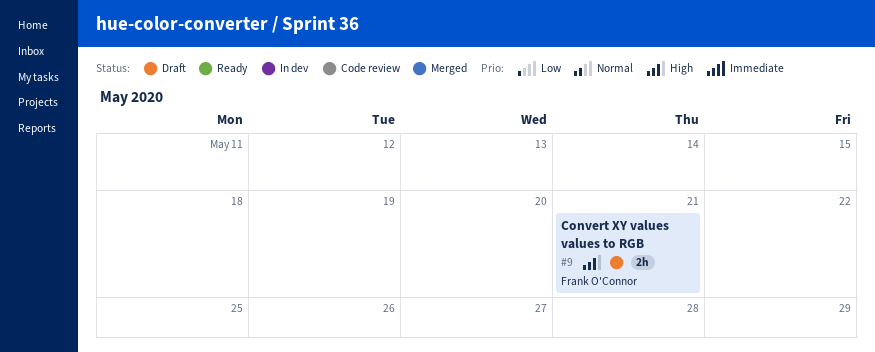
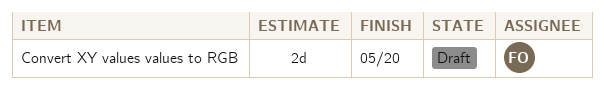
Convert XY values values to RGB, estimate: 2h -> 2d
Convert XY values values to RGB, due: May 21 -> May 20

